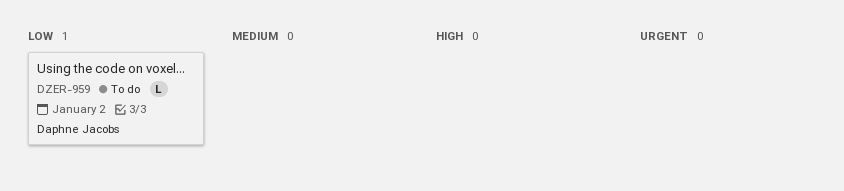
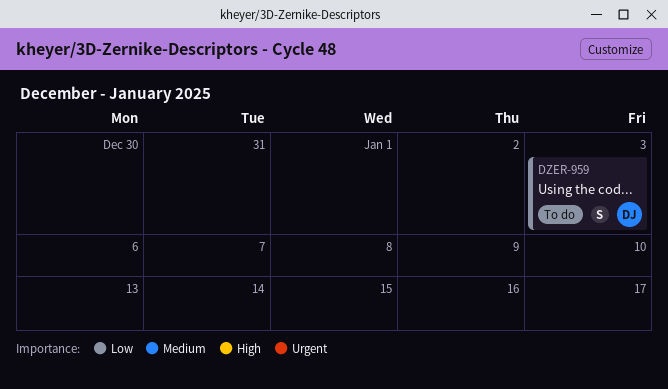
DZER-959, estimate: L -> S
DZER-959, due: Jan 2 -> Jan 3

